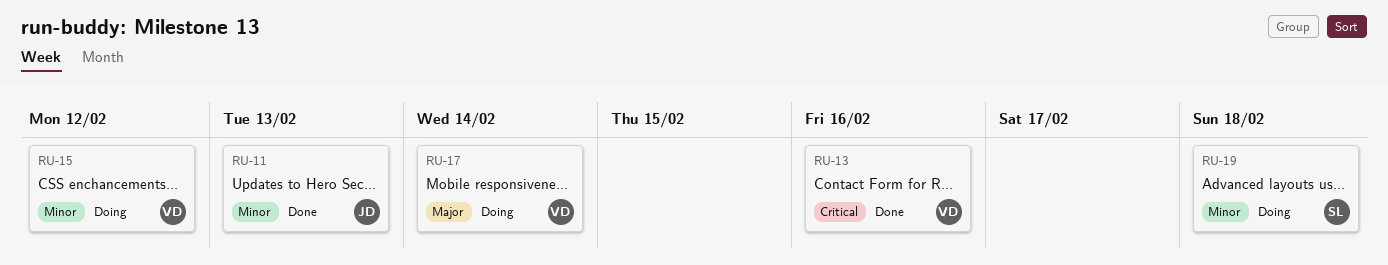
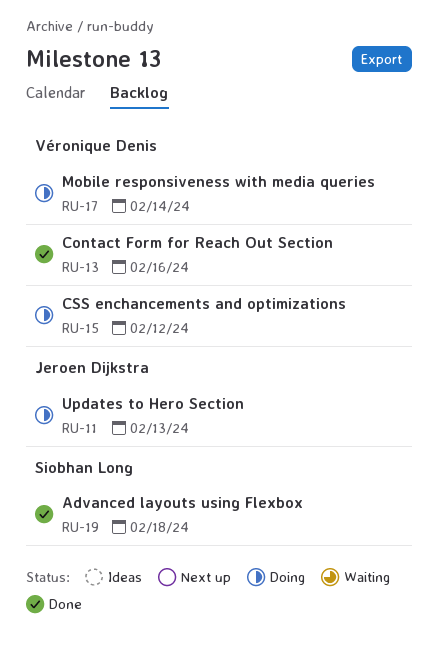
RU-11, status: Done -> Doing
RU-19, status: Doing -> Done

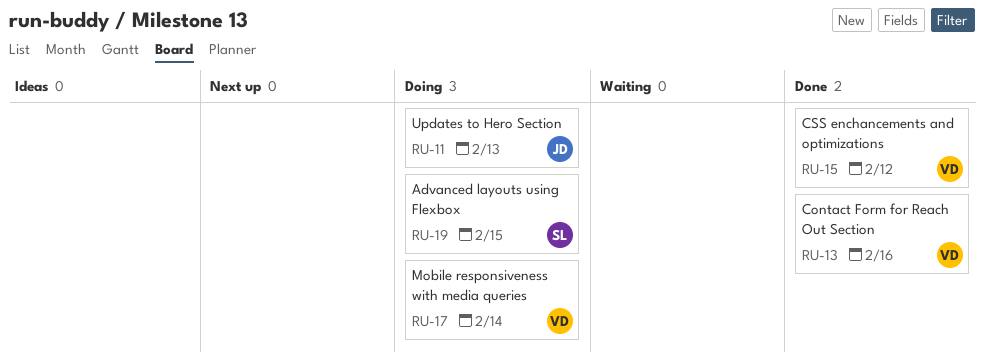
RU-15, status: Doing -> Done
RU-19, status: Done -> Doing
RU-19, due: Feb 18 -> Feb 15

